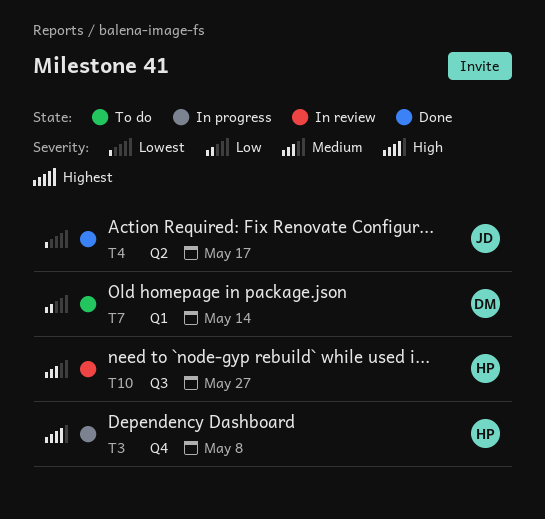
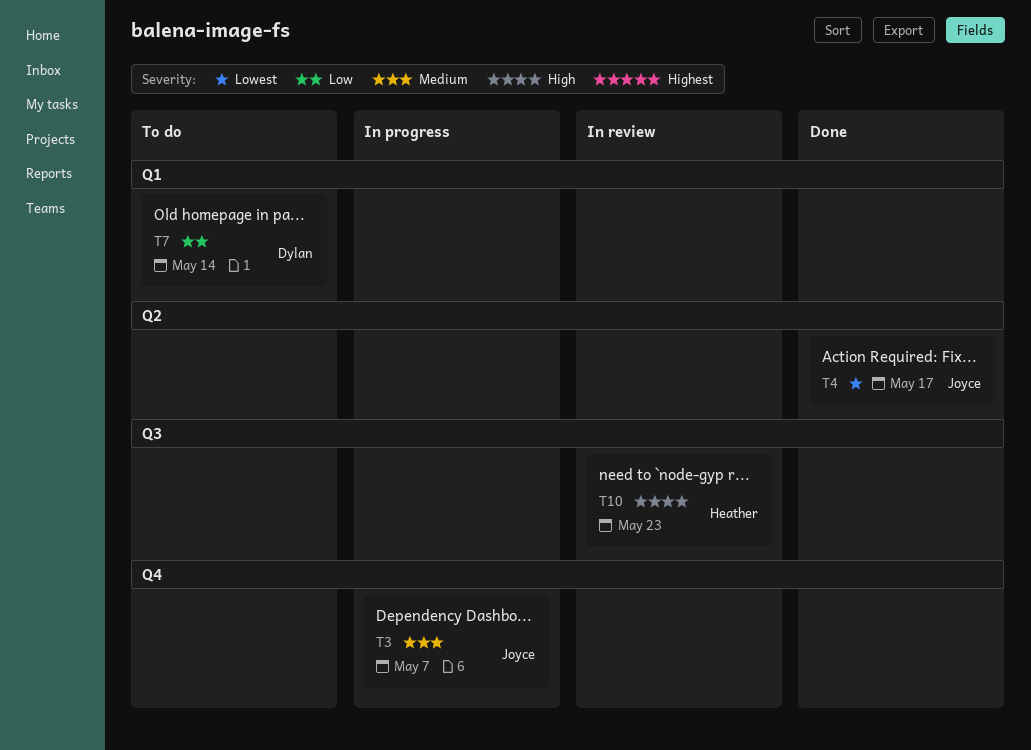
T3, owner: Heather -> Joyce
T3, priority: High -> Medium
T3, due: May 8 -> May 7
T10, priority: Medium -> High
T10, due: May 27 -> May 23

